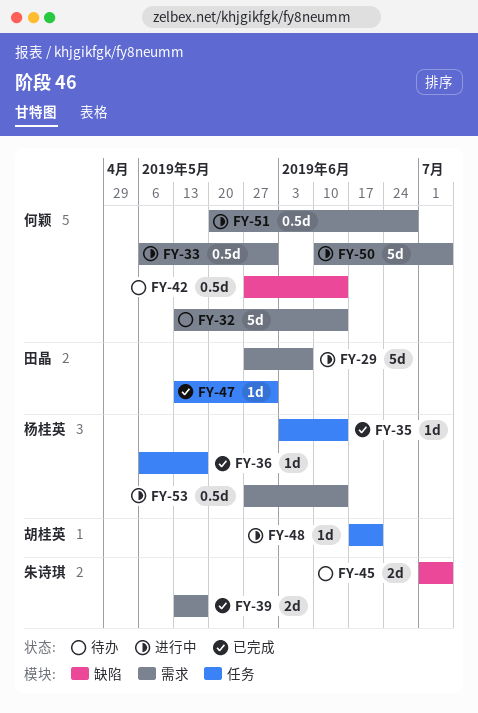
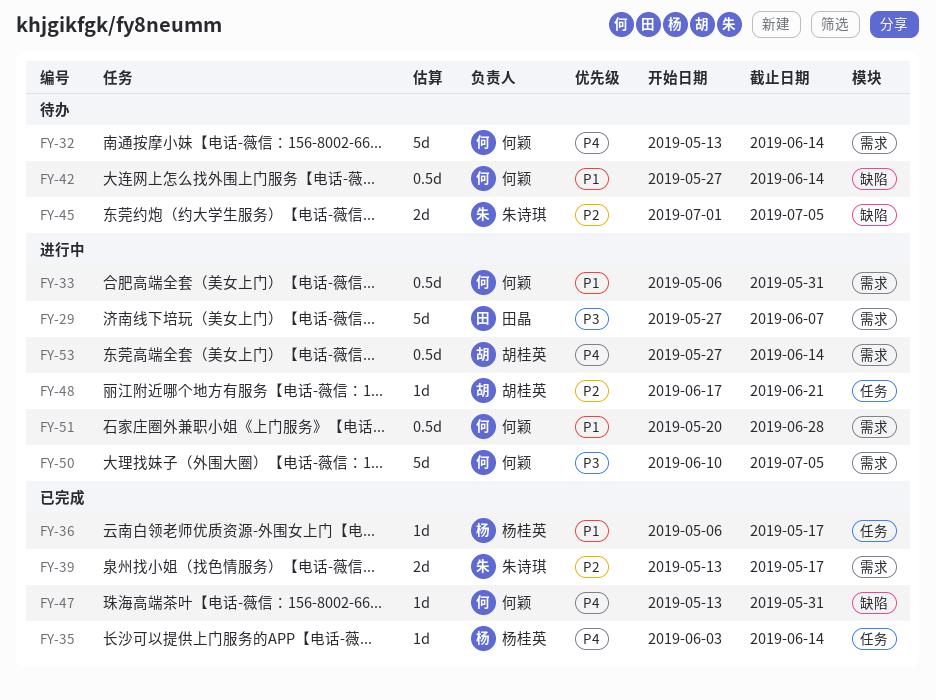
FY-47, owner: 田晶 -> 何颖
FY-47, label: 任务 -> 缺陷
FY-53, owner: 杨桂英 -> 胡桂英

